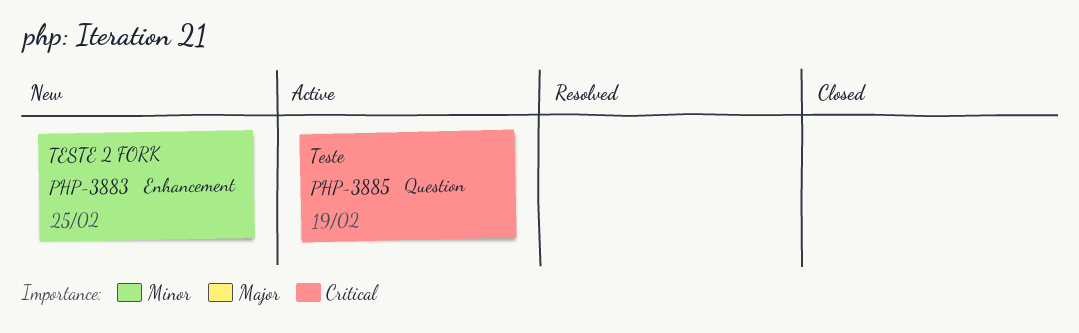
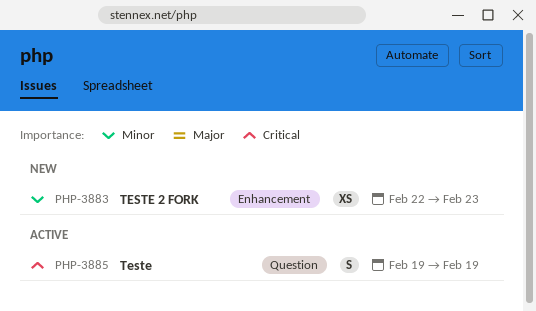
PHP-3883, due: Feb 25 -> Feb 23

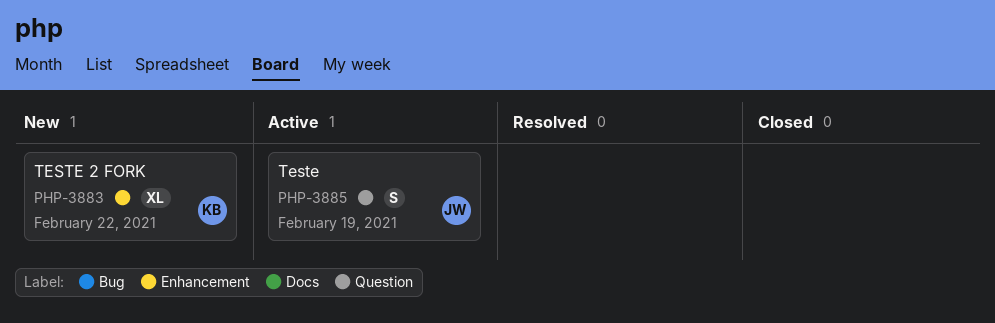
PHP-3883, estimate: XS -> XL
PHP-3883, due: Feb 23 -> Feb 22

